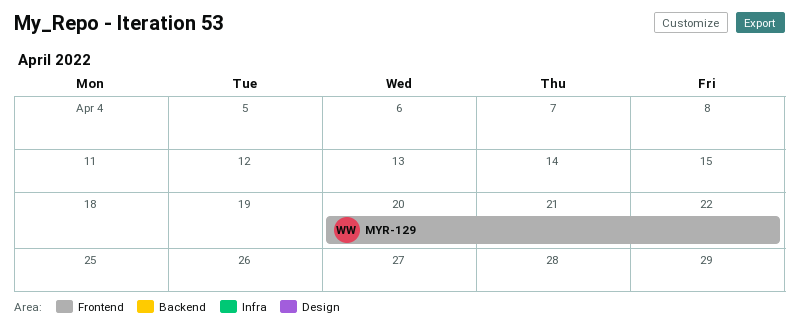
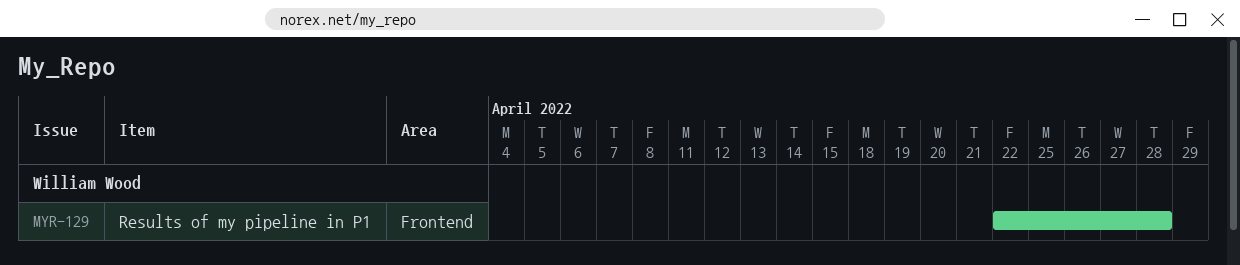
MYR-129, start: Apr 20 -> Apr 22
MYR-129, due: Apr 22 -> Apr 28

